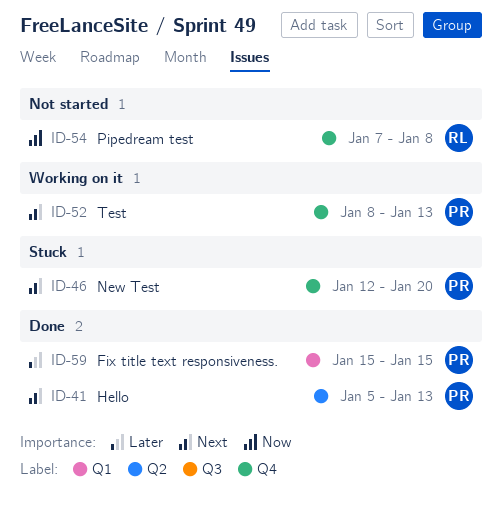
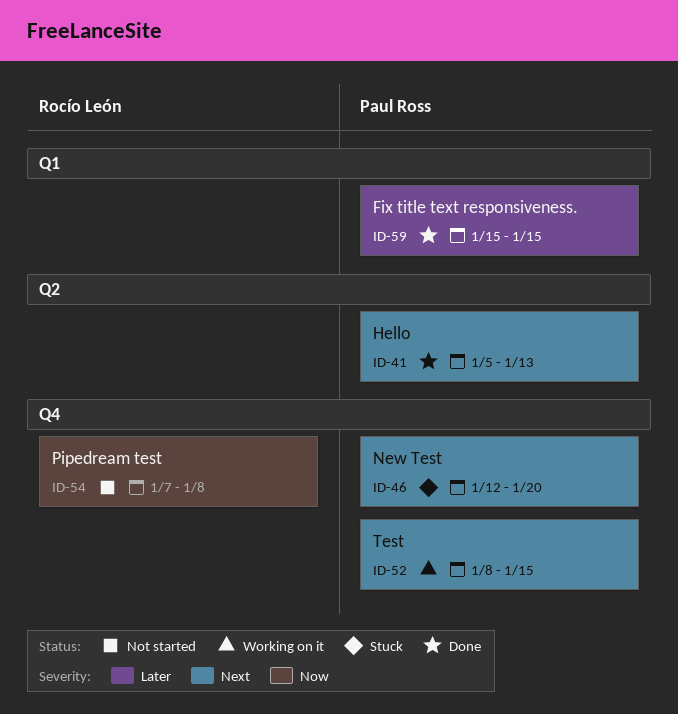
ID-52, due: Jan 13 -> Jan 15

